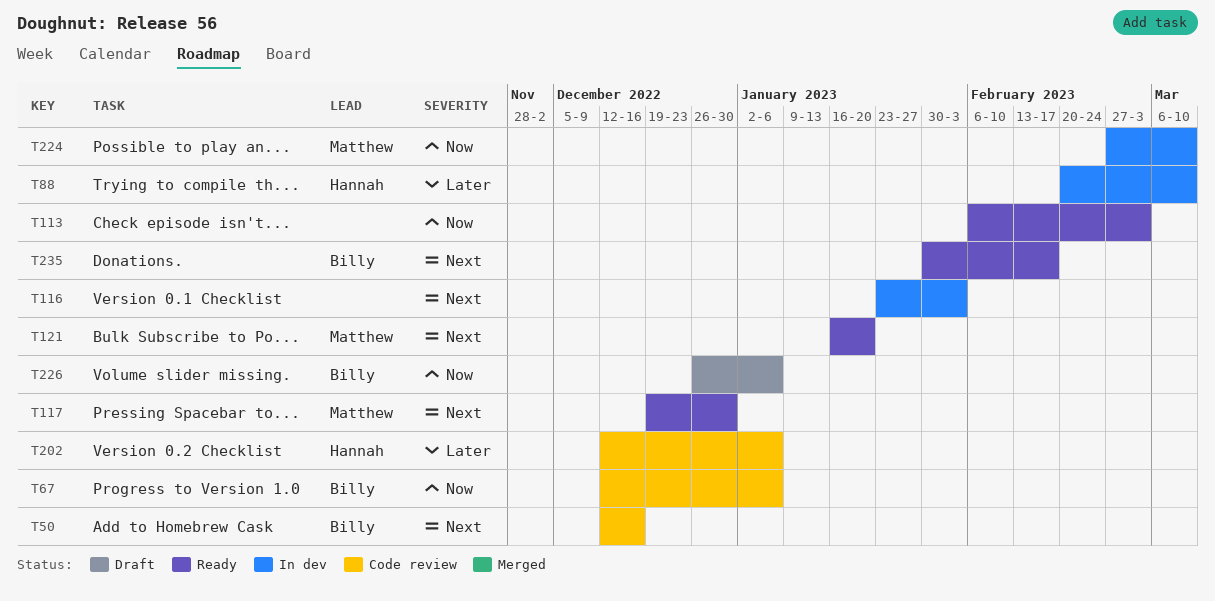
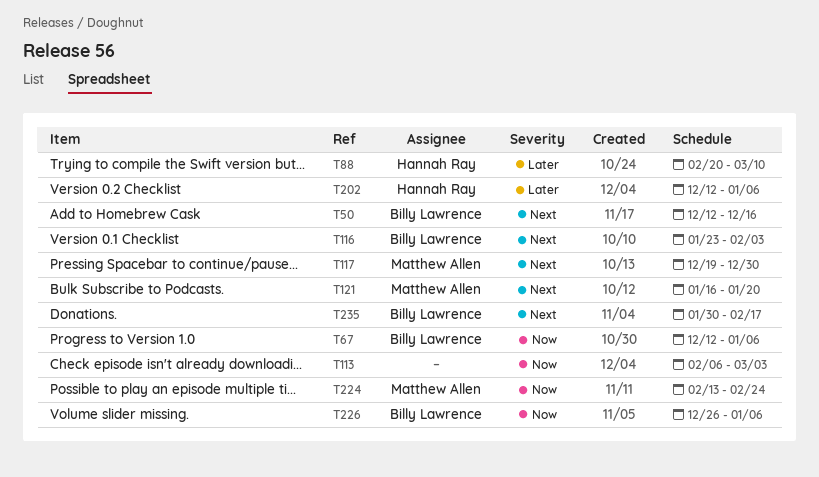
T116, owner: none -> Billy Lawrence
T224, start: Feb 27 -> Feb 13
T224, due: Mar 10 -> Feb 24

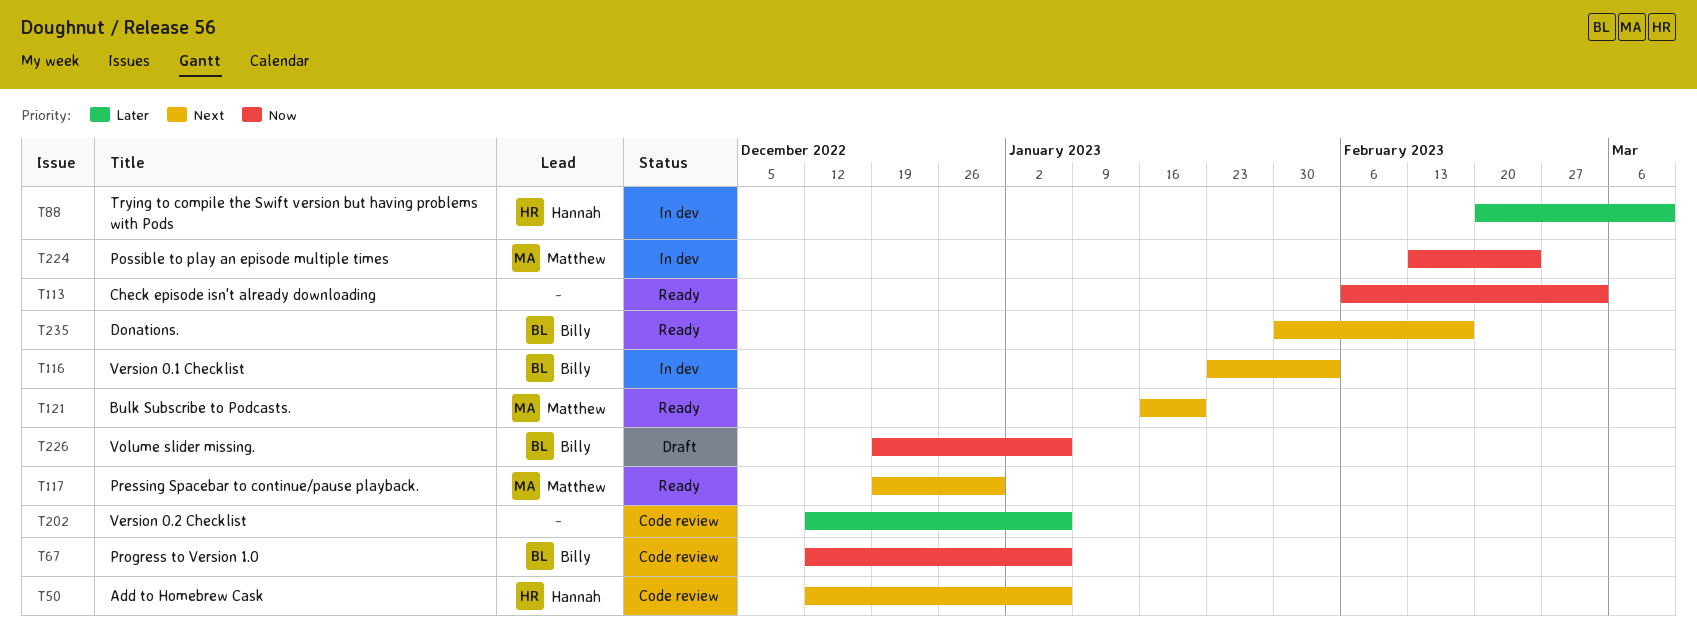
T50, owner: Billy Lawrence -> Hannah Ray
T50, due: Dec 16 -> Jan 6
T202, owner: Hannah Ray -> none
T226, start: Dec 26 -> Dec 19

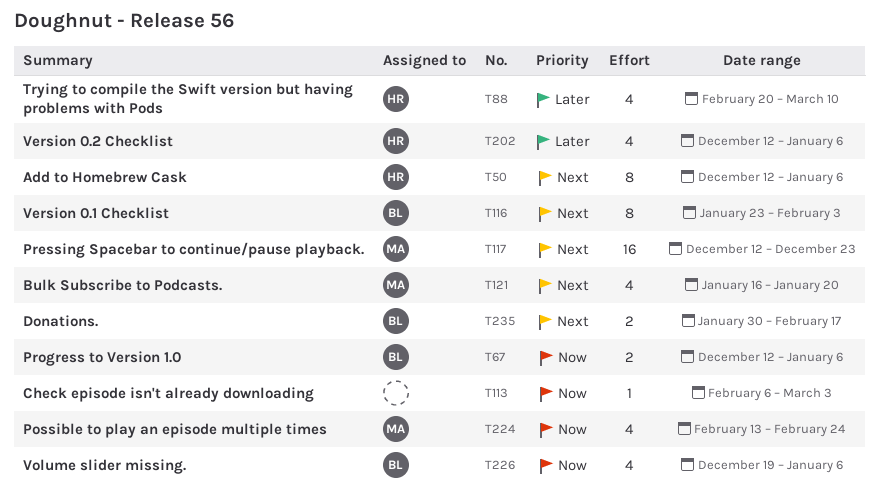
T117, start: Dec 19 -> Dec 12
T117, due: Dec 30 -> Dec 23
T202, owner: none -> Hannah

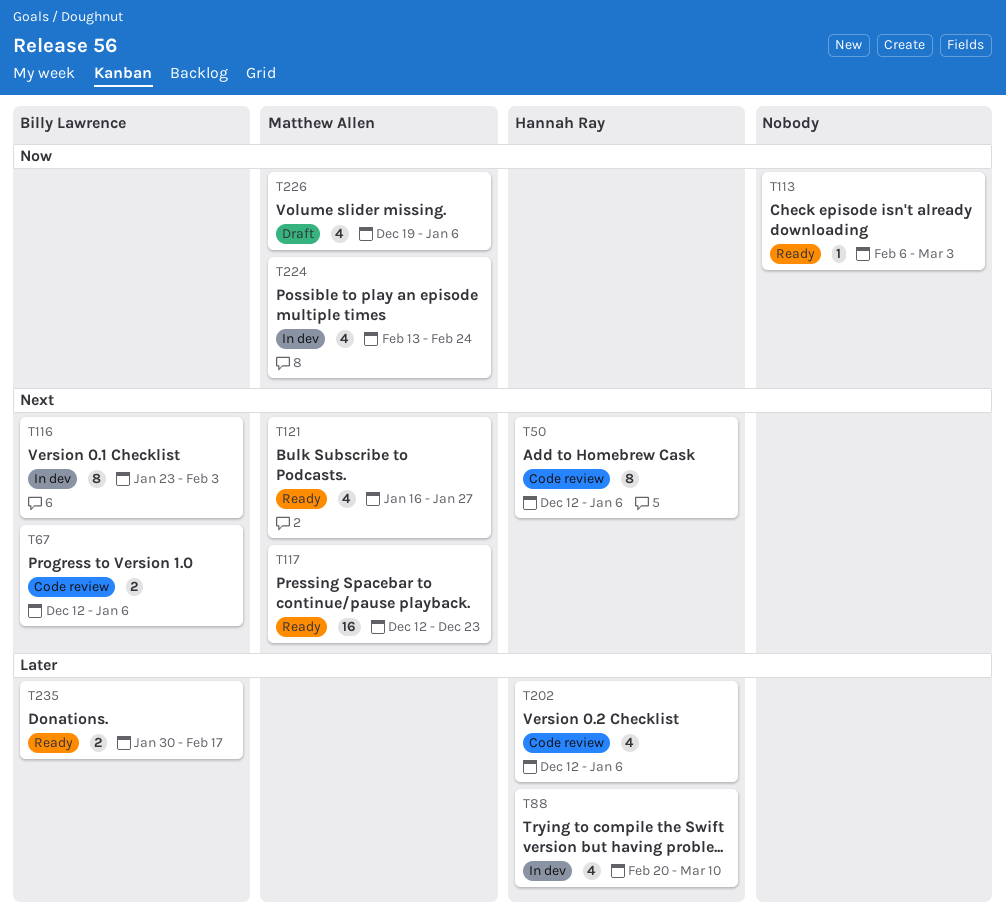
T67, priority: Now -> Next
T121, due: Jan 20 -> Jan 27
T226, owner: Billy Lawrence -> Matthew Allen
T235, priority: Next -> Later

